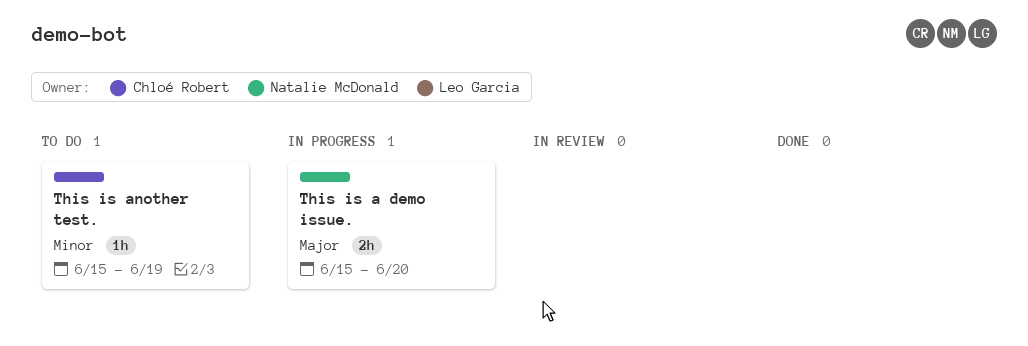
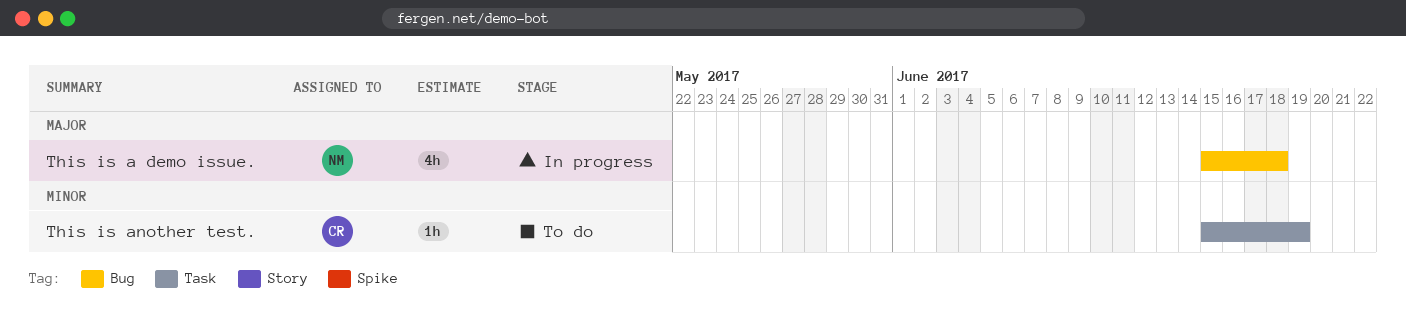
This is a demo issue., estimate: 2h -> 4h
This is a demo issue., due: Jun 20 -> Jun 18

